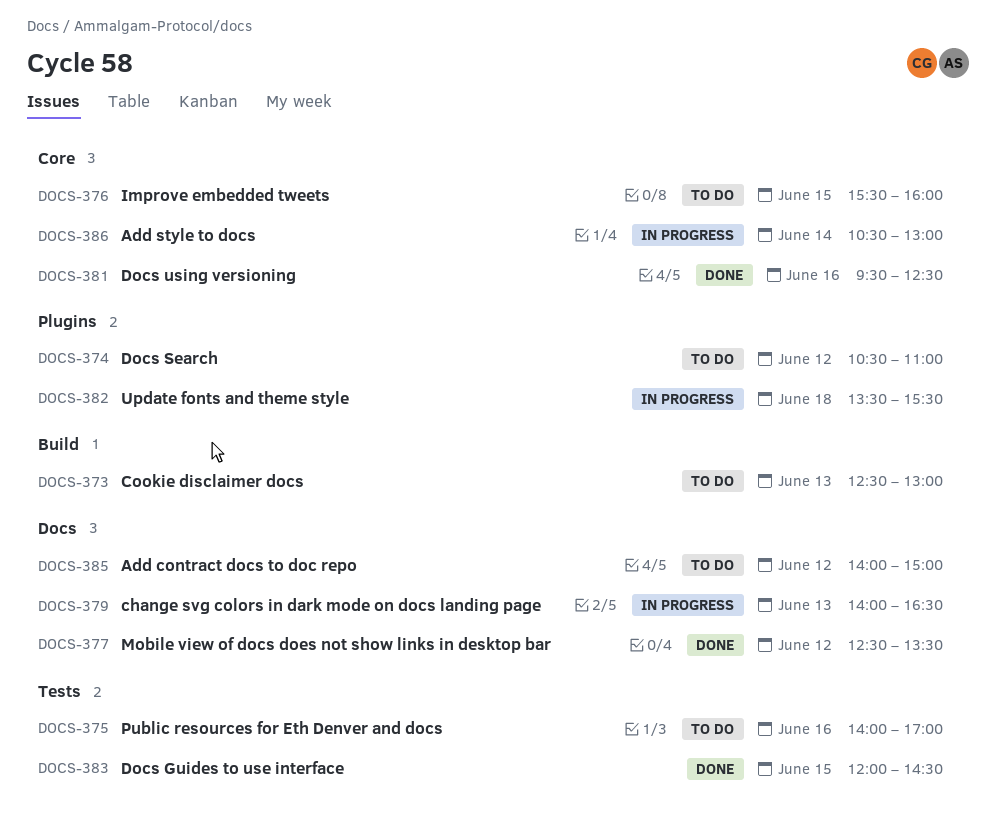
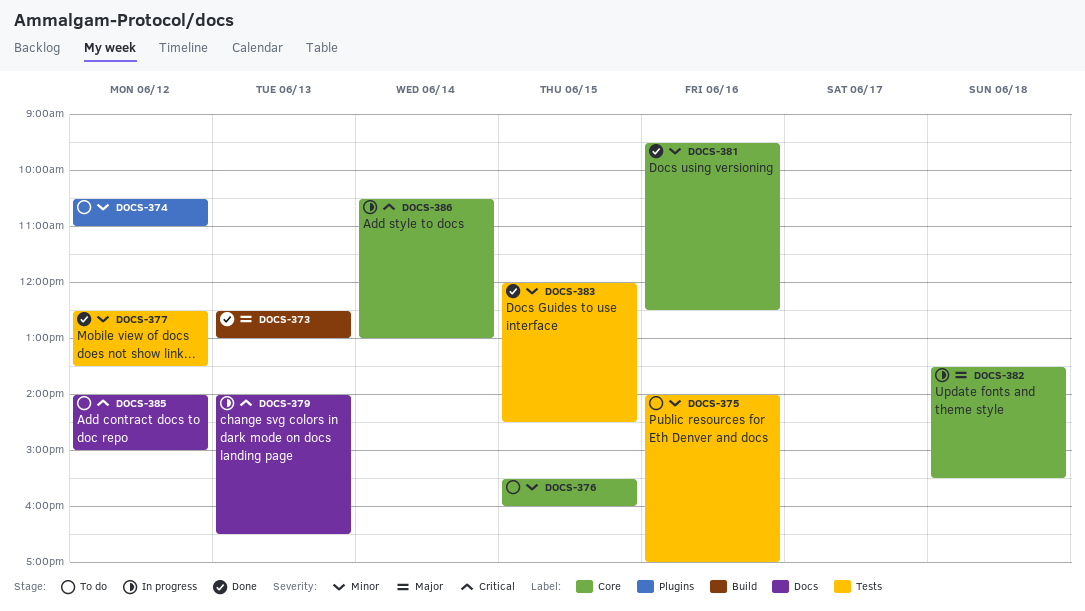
DOCS-373, status: To do -> Done
DOCS-377, label: Docs -> Tests
DOCS-382, label: Plugins -> Core

